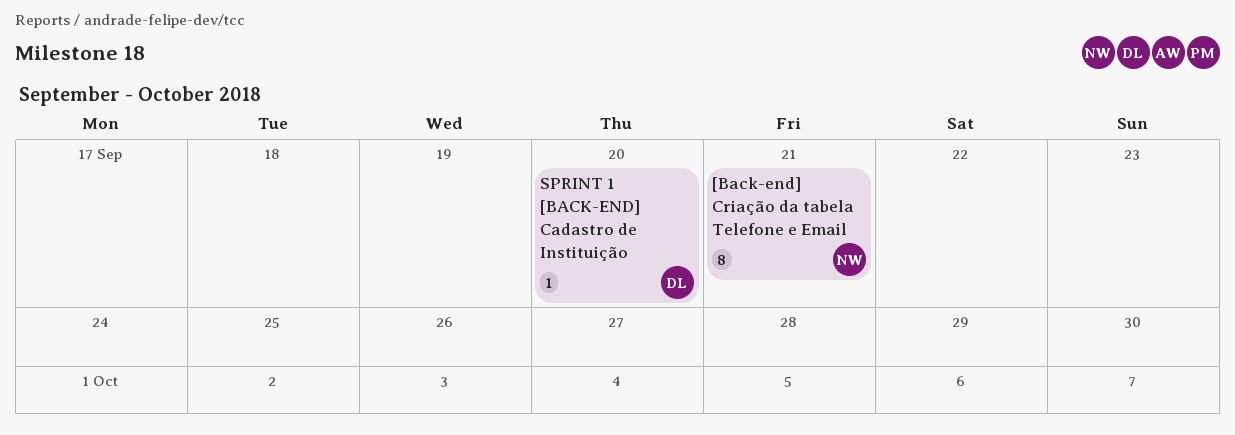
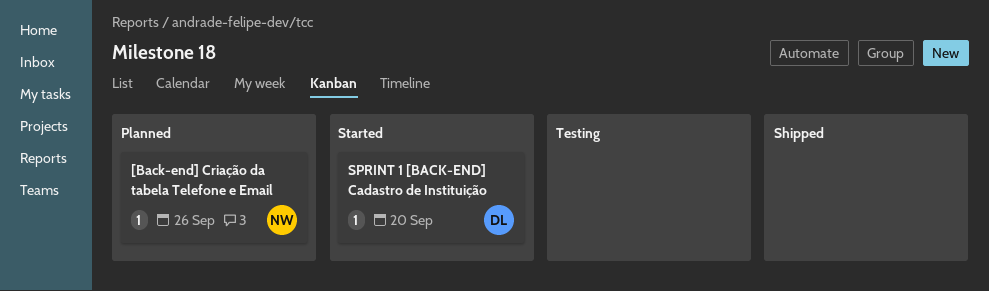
[Back-end] Criação da tabela Telefone e Email, estimate: 8 -> 1
[Back-end] Criação da tabela Telefone e Email, due: Sep 21 -> Sep 26

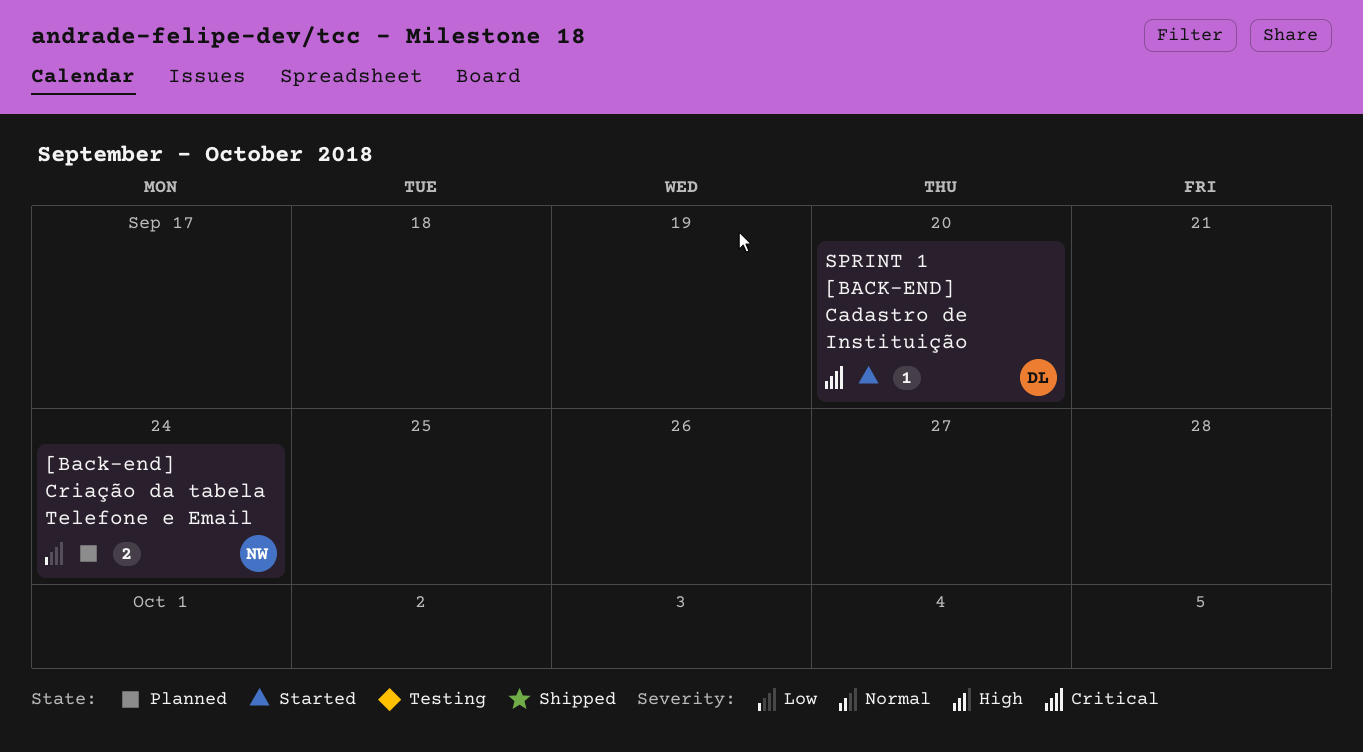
[Back-end] Criação da tabela Telefone e Email, estimate: 1 -> 2
[Back-end] Criação da tabela Telefone e Email, due: Sep 26 -> Sep 24

